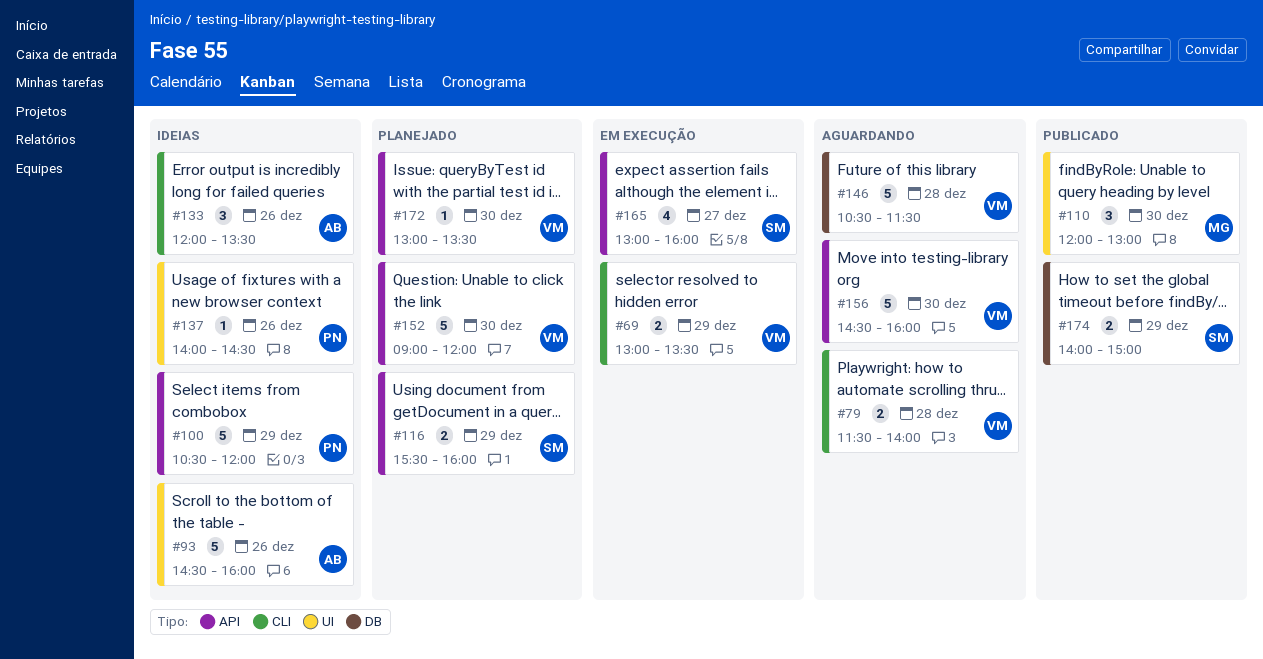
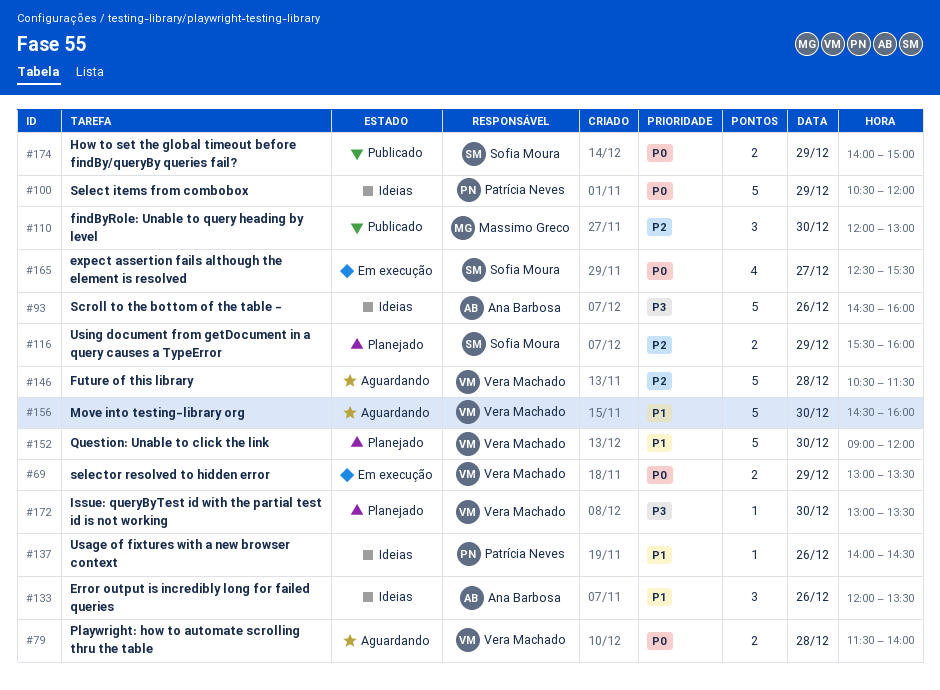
#165, begins: 13:00 -> 12:30
#165, ends: 16:00 -> 15:30

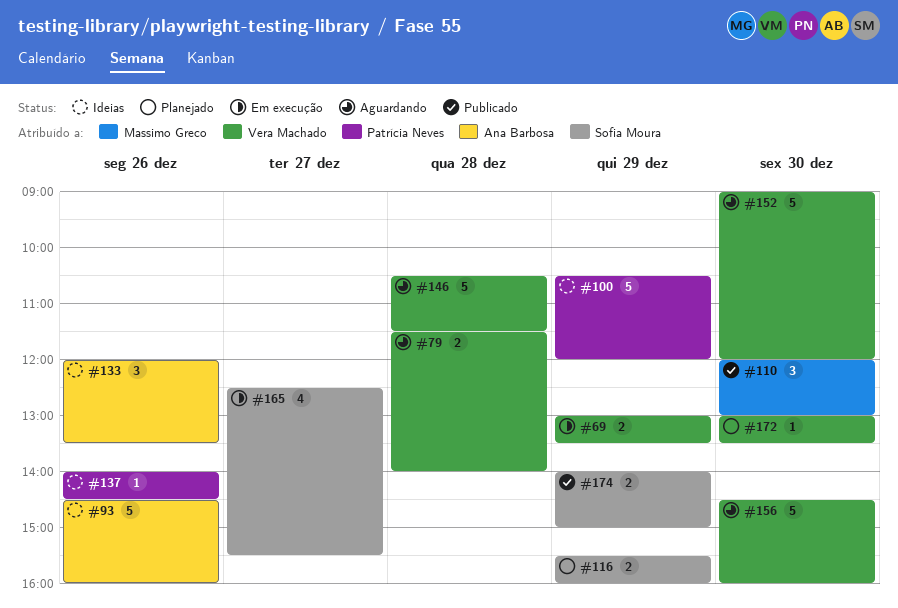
#152, status: Planejado -> Aguardando

